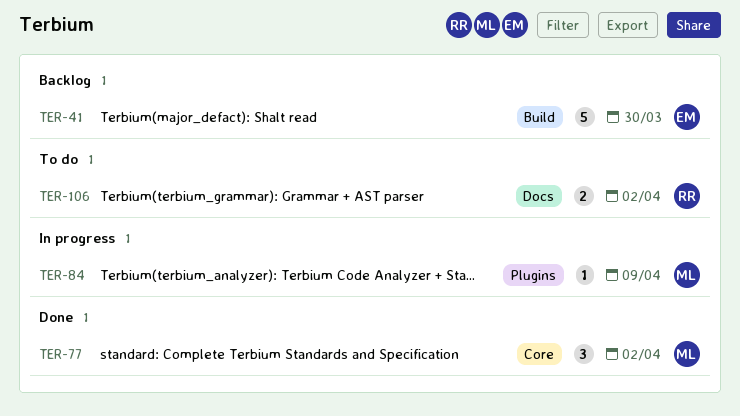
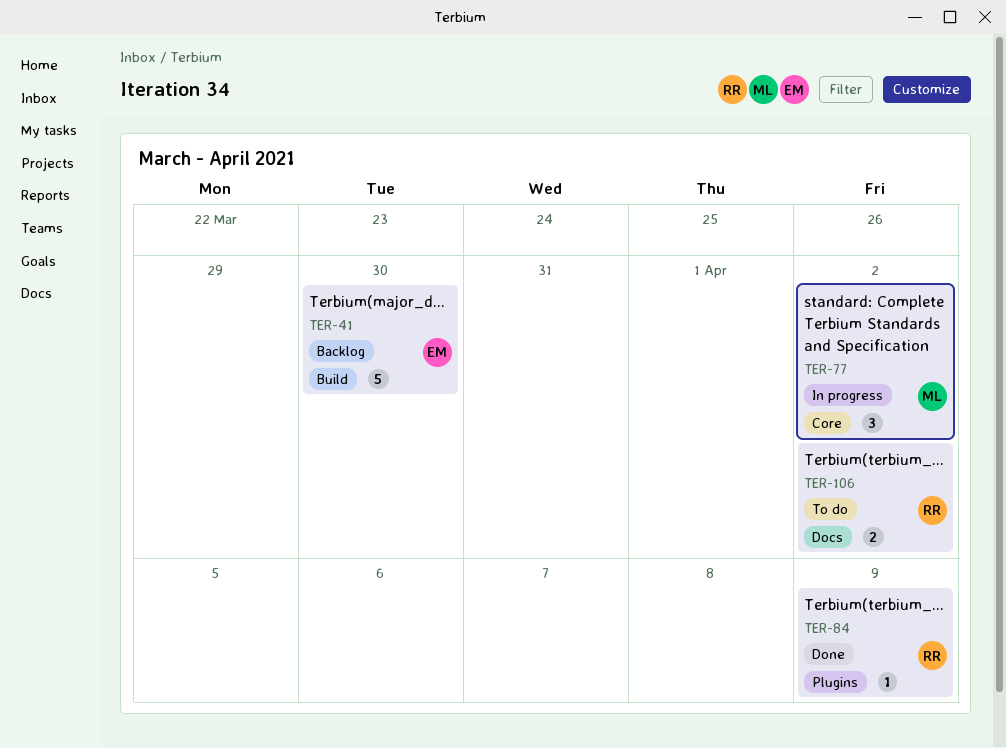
TER-77, status: Done -> In progress
TER-84, status: In progress -> Done
TER-84, owner: ML -> RR

